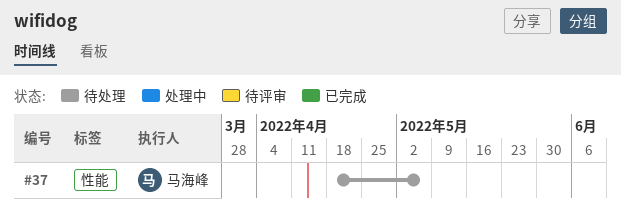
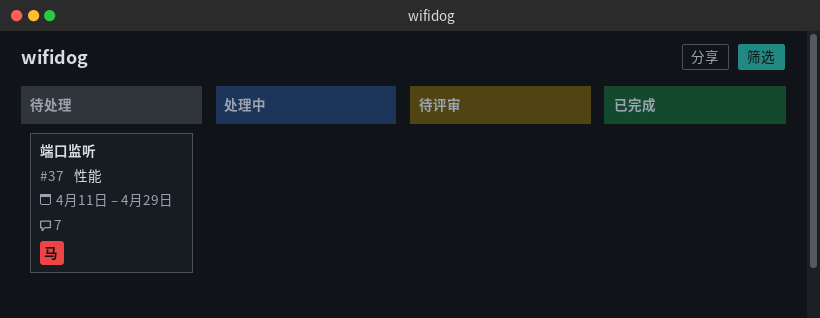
#37, start: Apr 18 -> Apr 11
#37, due: May 6 -> Apr 29

